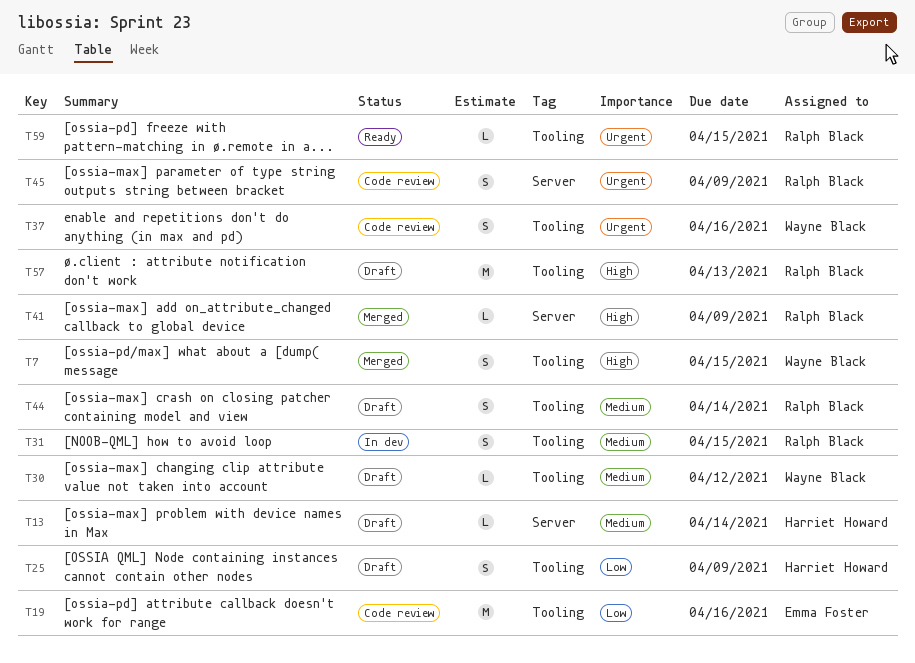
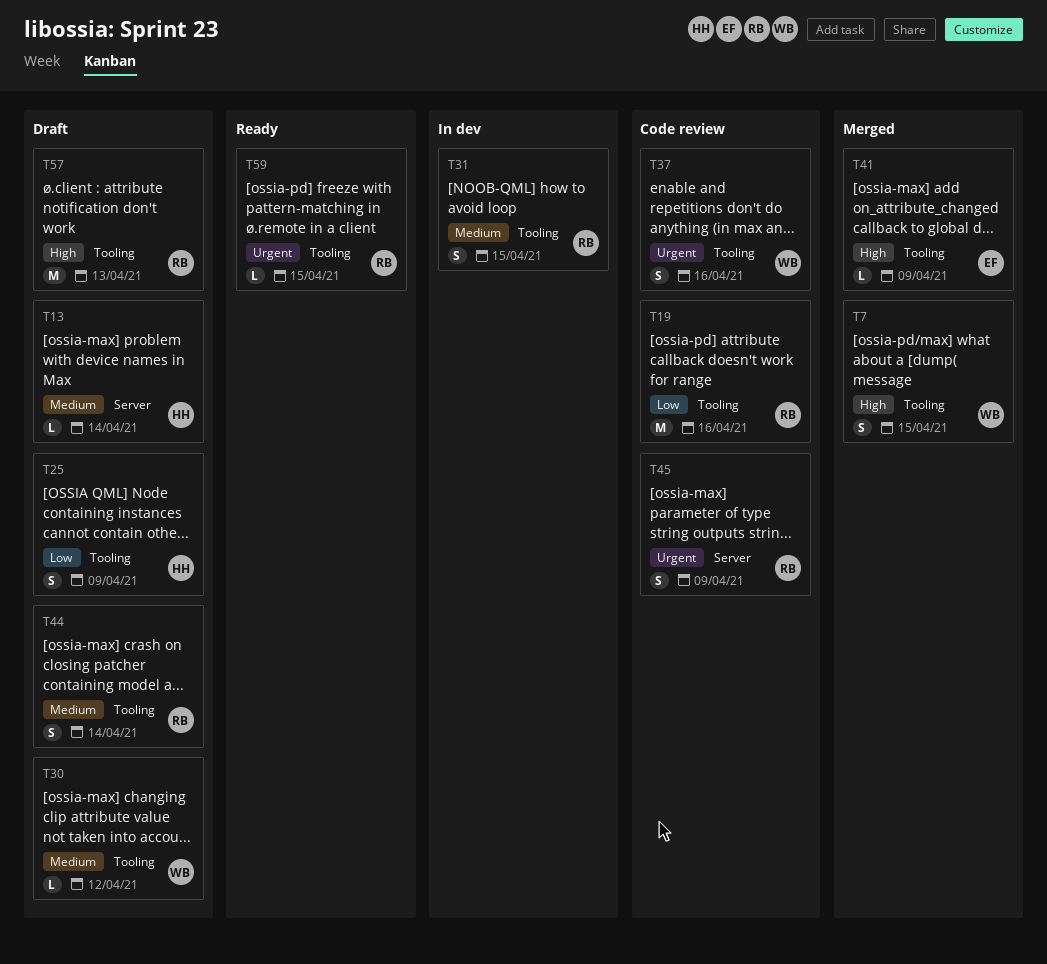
T19, owner: Emma Foster -> Ralph Black
T41, owner: Ralph Black -> Emma Foster
T41, label: Server -> Tooling

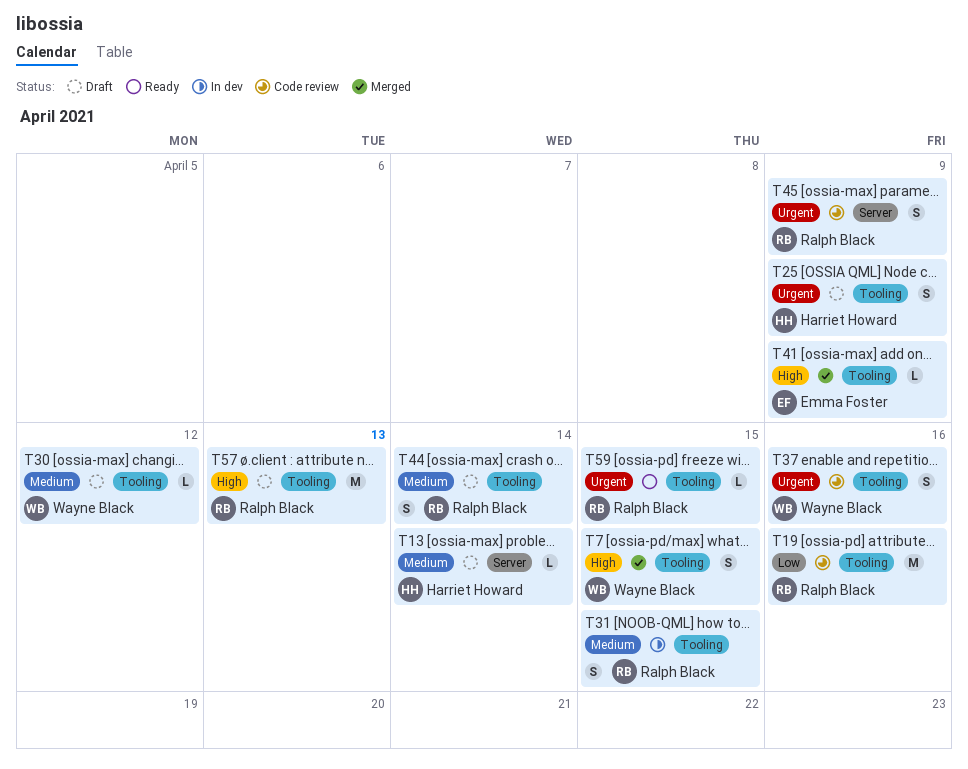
T25, priority: Low -> Urgent

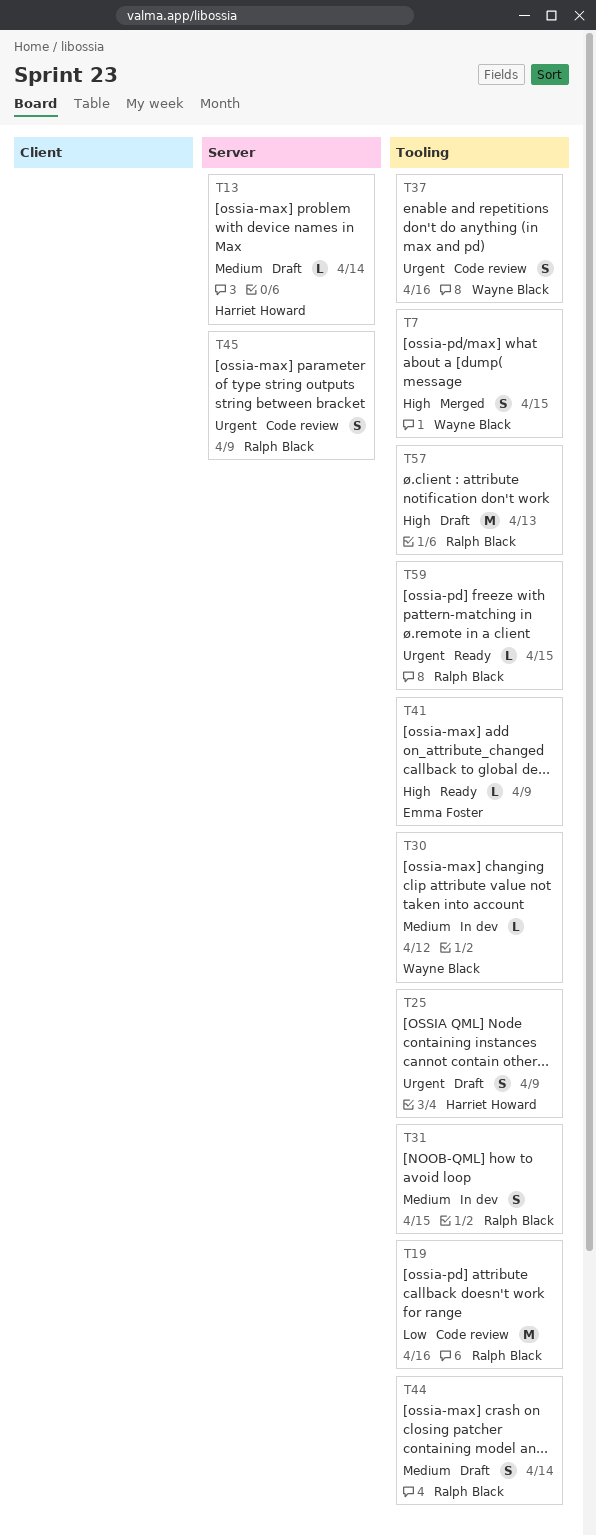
T30, status: Draft -> In dev
T41, status: Merged -> Ready

